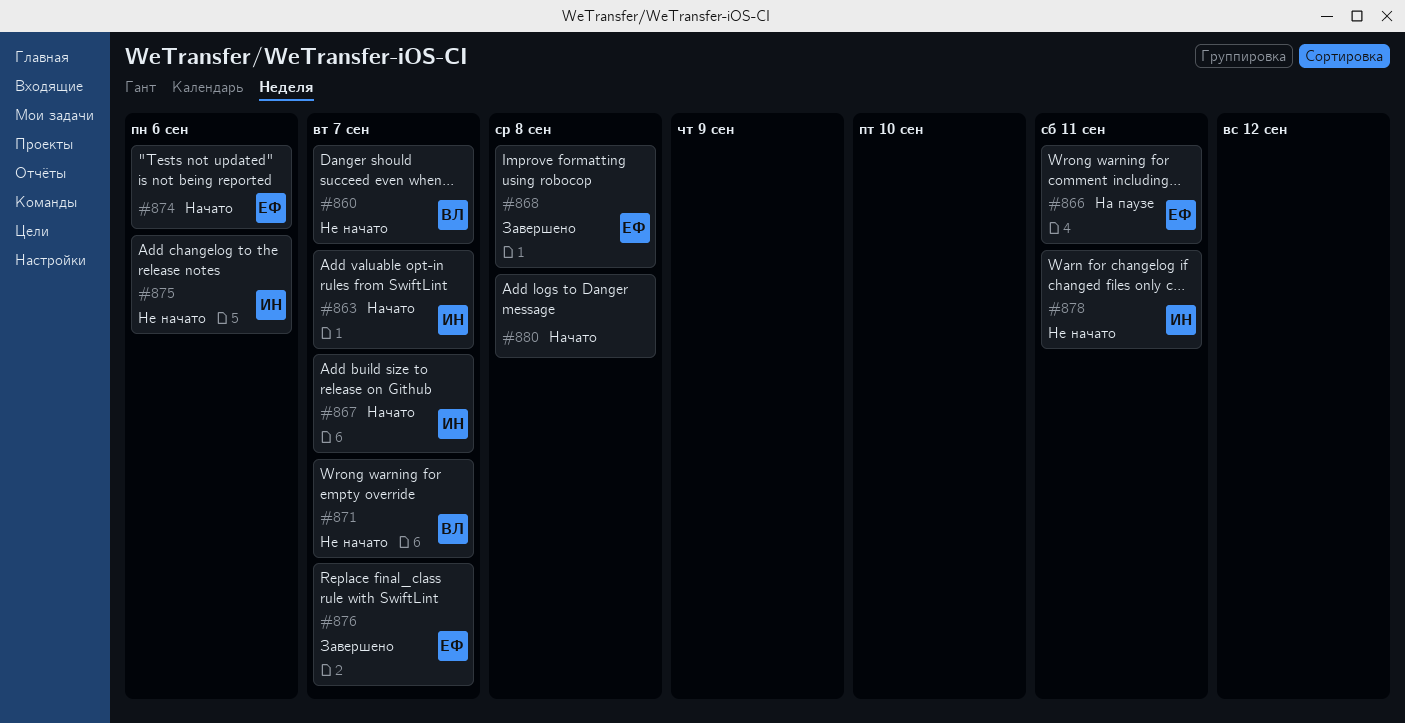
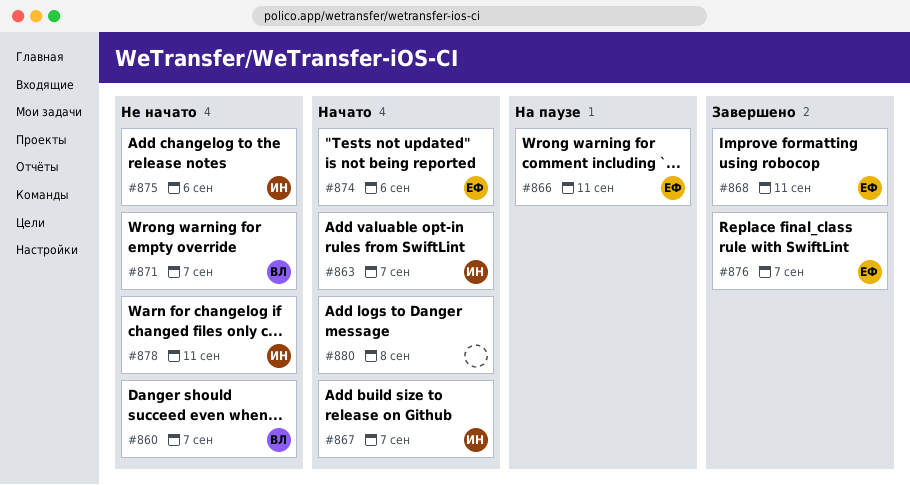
#868, due: Sep 8 -> Sep 11

